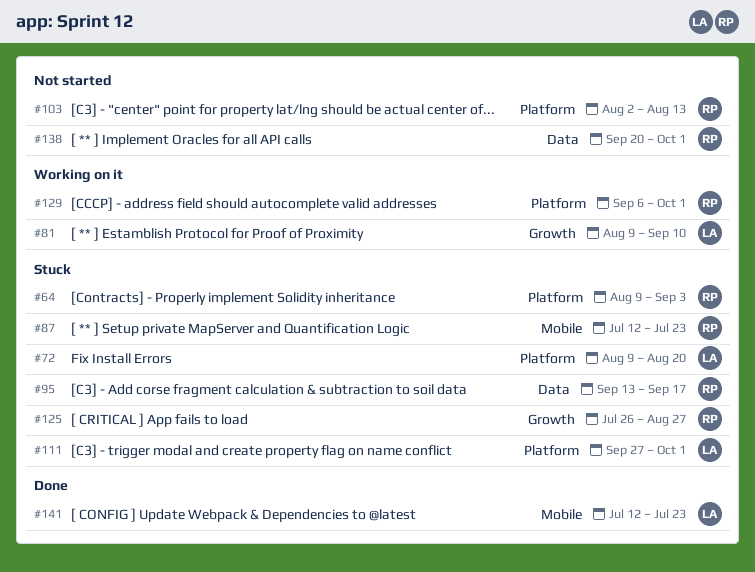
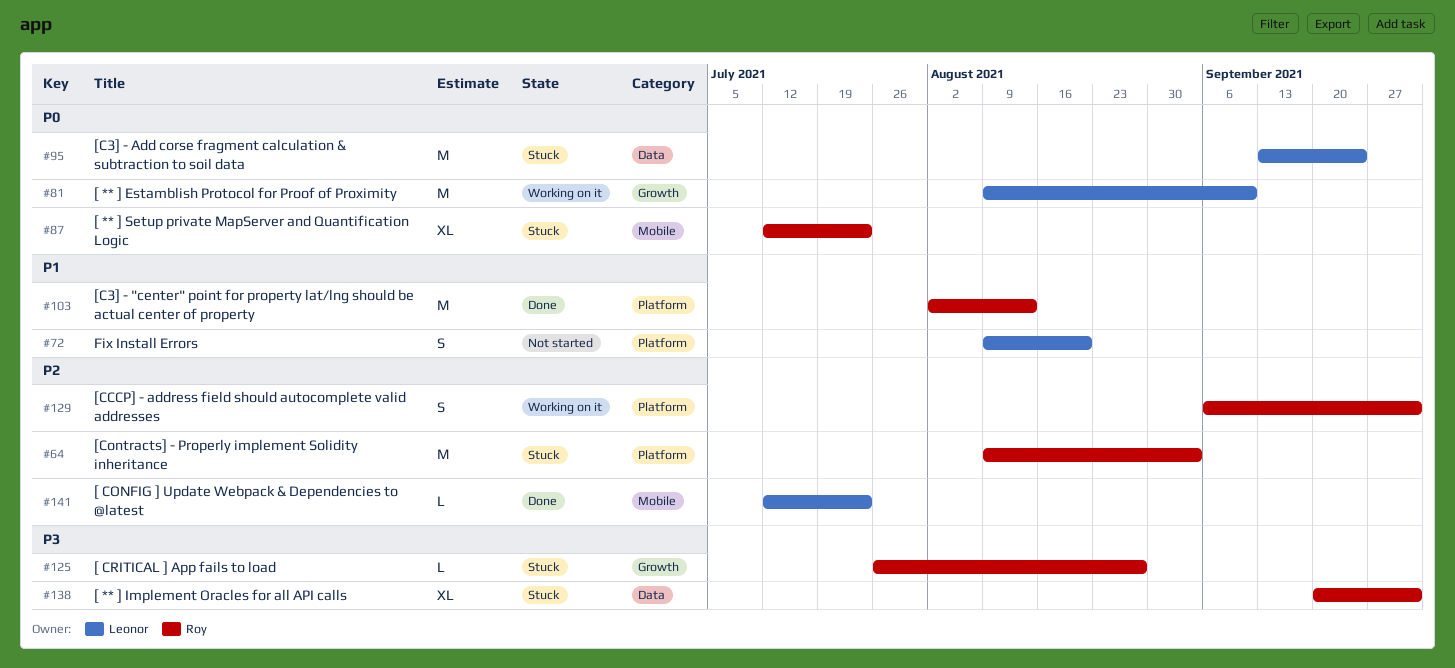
#72, status: Stuck -> Not started
#95, owner: Roy -> Leonor
#95, due: Sep 17 -> Sep 24
#103, status: Not started -> Done
#111: present -> none
#138, status: Not started -> Stuck

